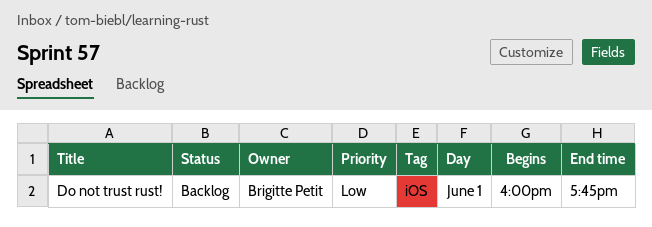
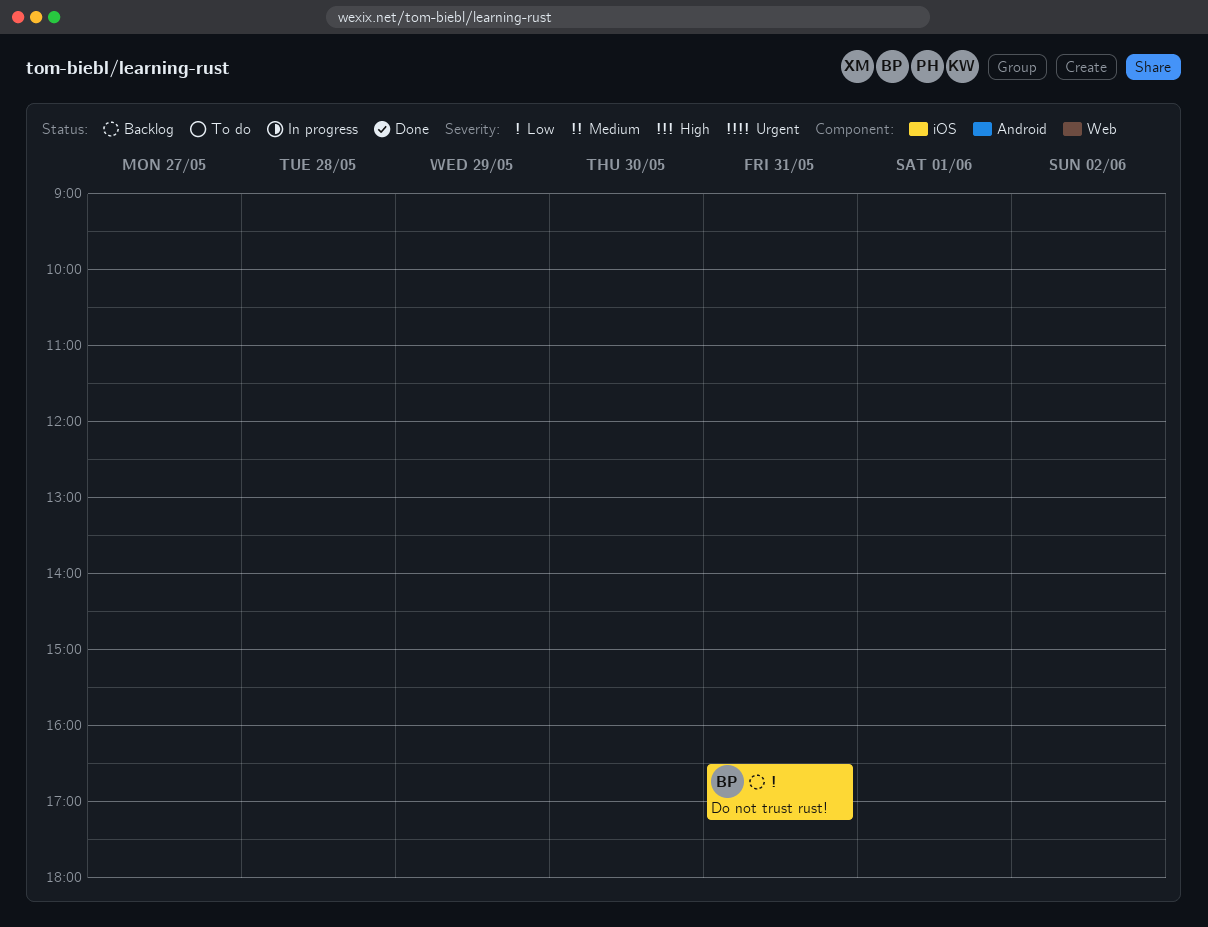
Do not trust rust!, day: Jun 1 -> May 31
Do not trust rust!, begins: 16:00 -> 16:30
Do not trust rust!, ends: 17:45 -> 17:15

